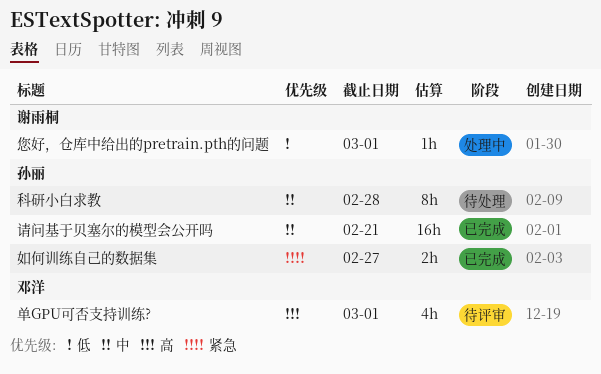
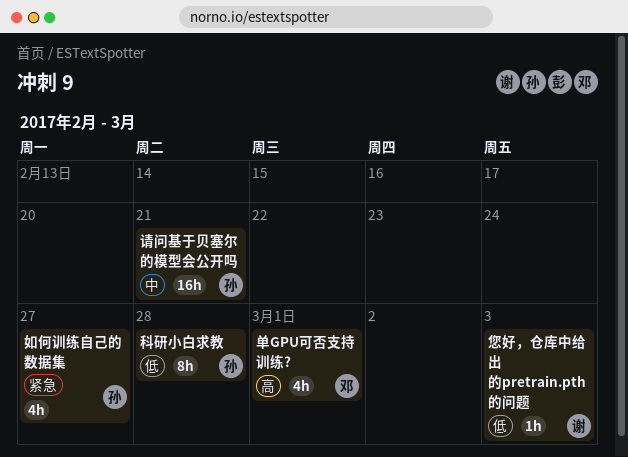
如何训练自己的数据集, estimate: 2h -> 4h
您好，仓库中给出的pretrain.pth的问题, due: Mar 1 -> Mar 3
科研小白求教, priority: 中 -> 低

